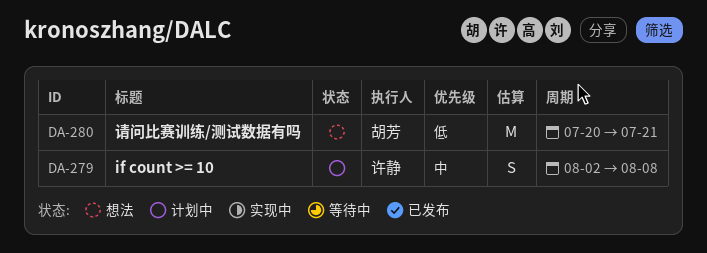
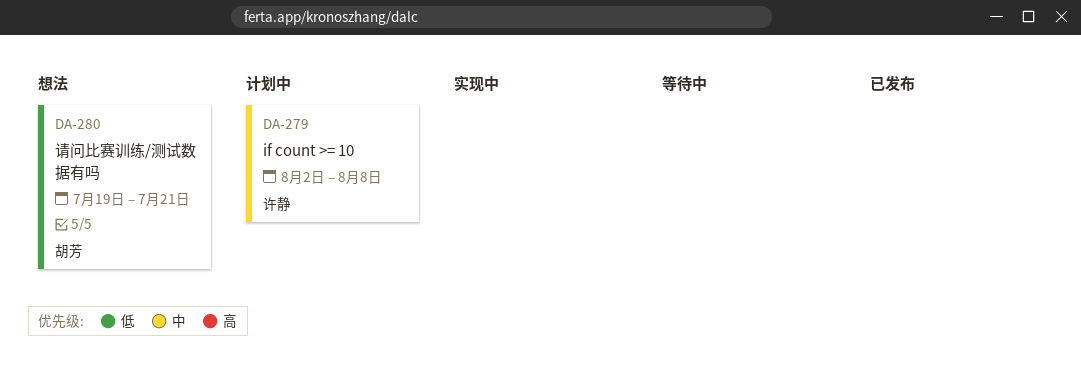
DA-280, start: Jul 20 -> Jul 19

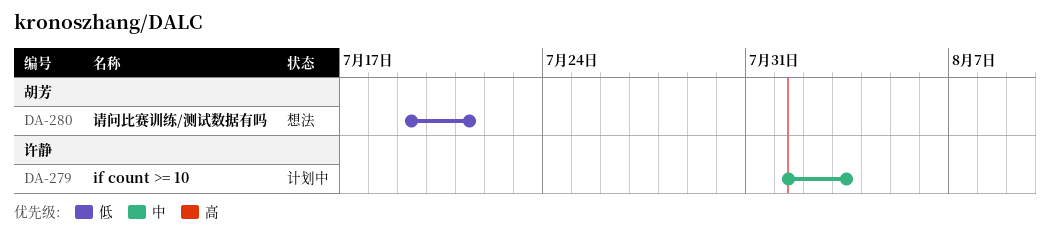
DA-279, start: Aug 2 -> Aug 1
DA-279, due: Aug 8 -> Aug 3

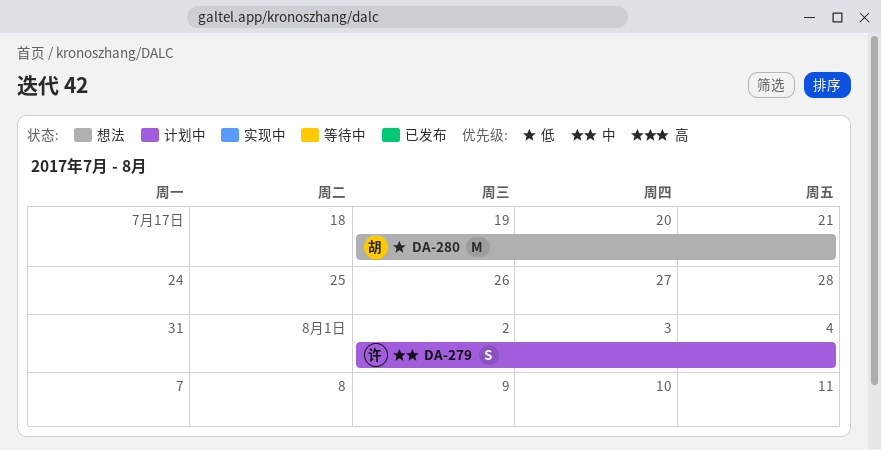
DA-279, start: Aug 1 -> Aug 2
DA-279, due: Aug 3 -> Aug 4

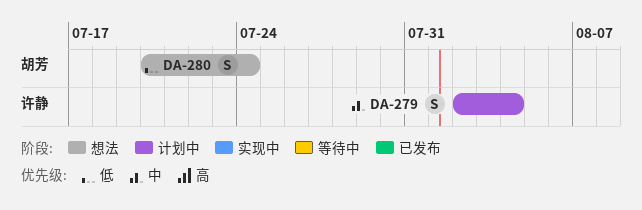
DA-280, estimate: M -> S
DA-280, start: Jul 19 -> Jul 20
DA-280, due: Jul 21 -> Jul 24

